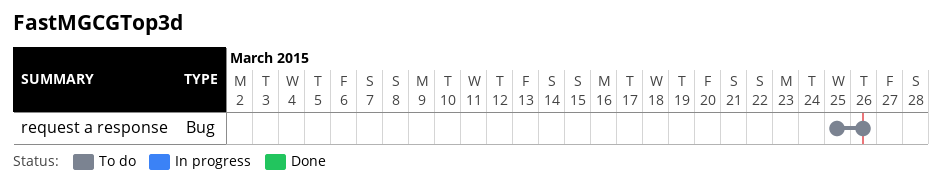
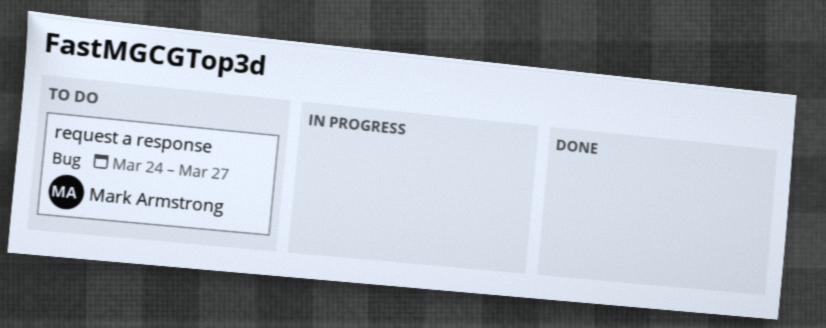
request a response, start: Mar 25 -> Mar 24
request a response, due: Mar 26 -> Mar 27

